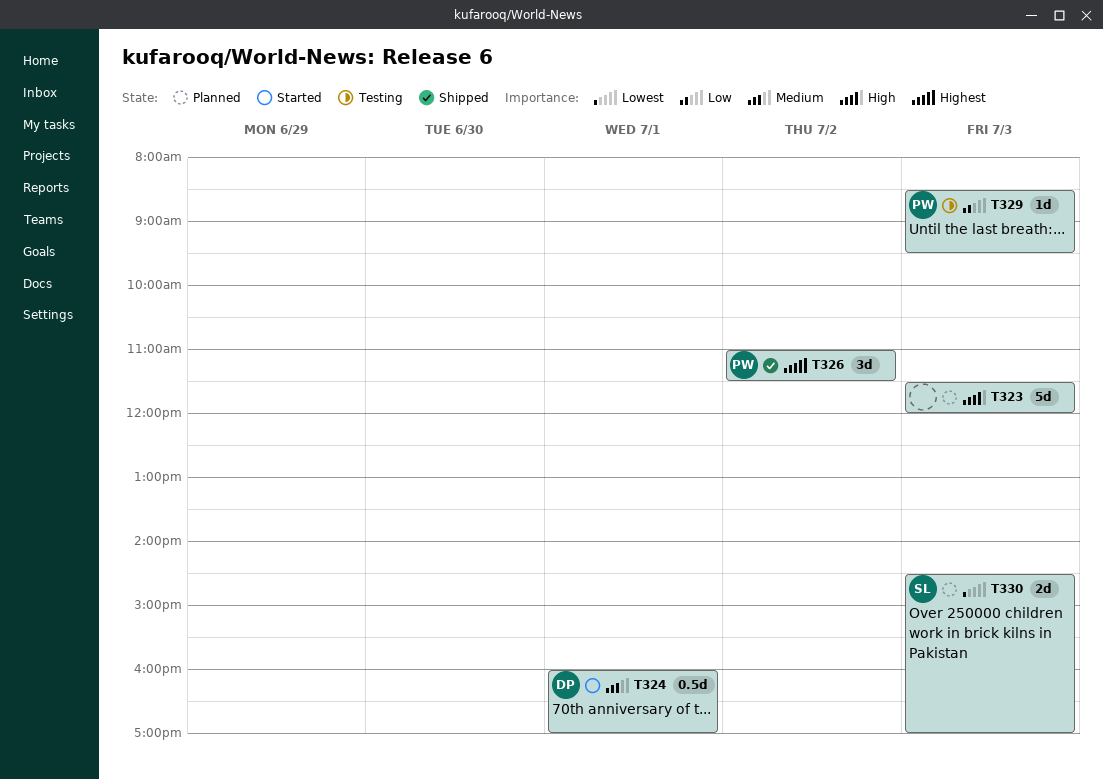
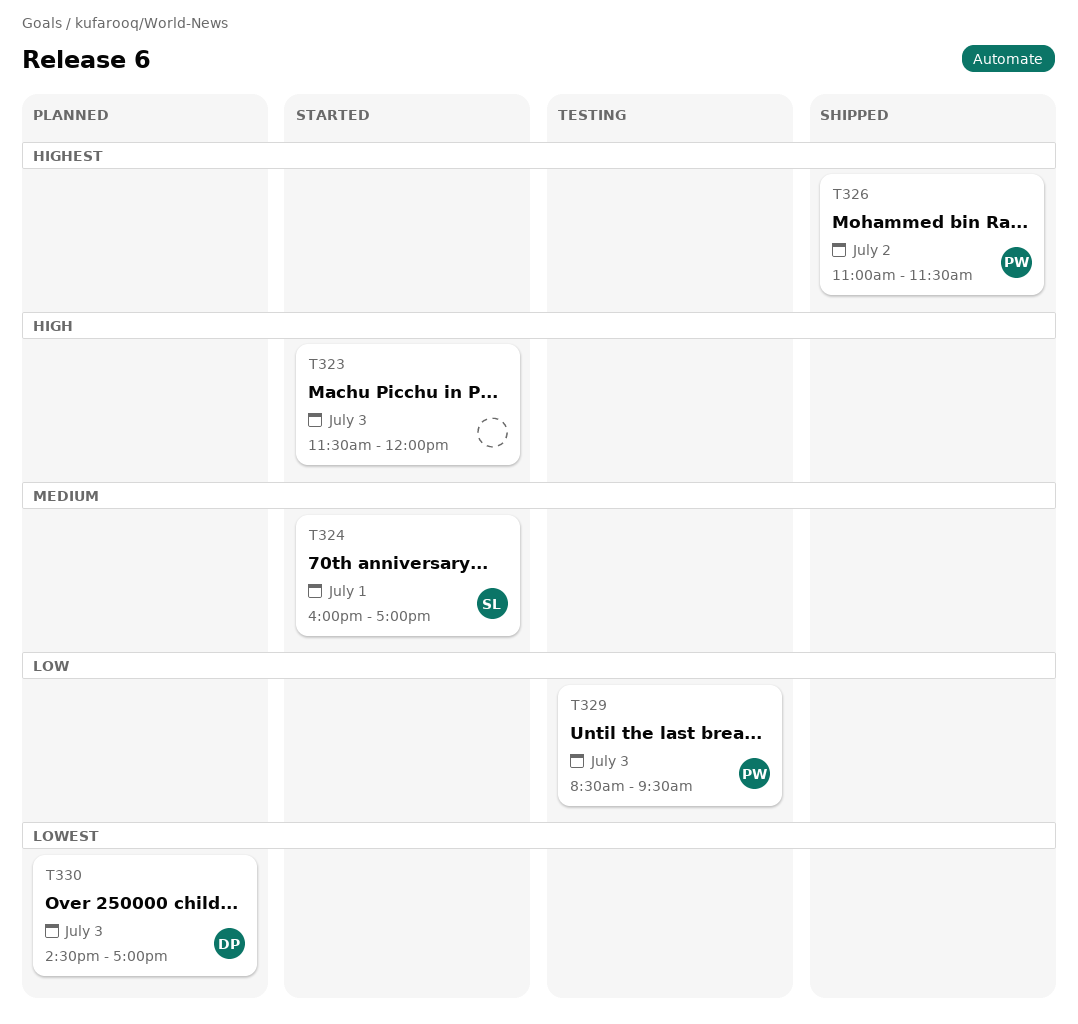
T323, status: Planned -> Started
T324, owner: DP -> SL
T330, owner: SL -> DP

